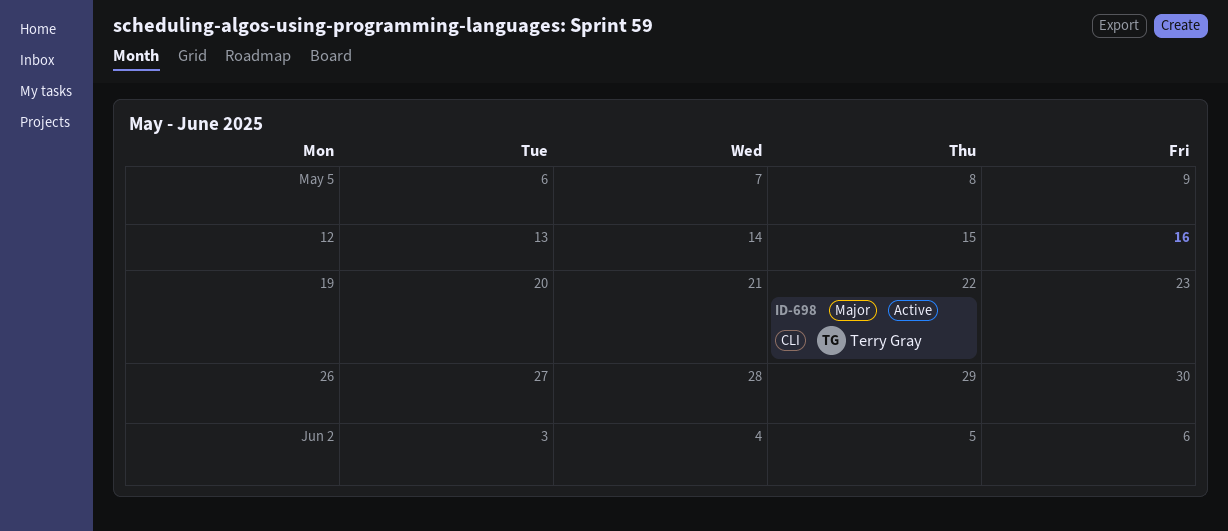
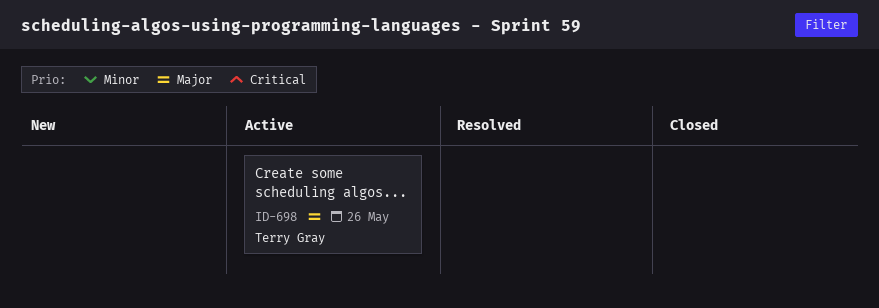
ID-698, due: May 22 -> May 26

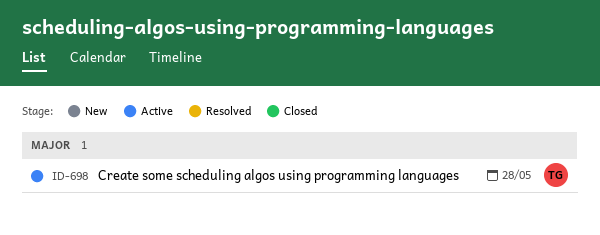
ID-698, due: May 26 -> May 28

